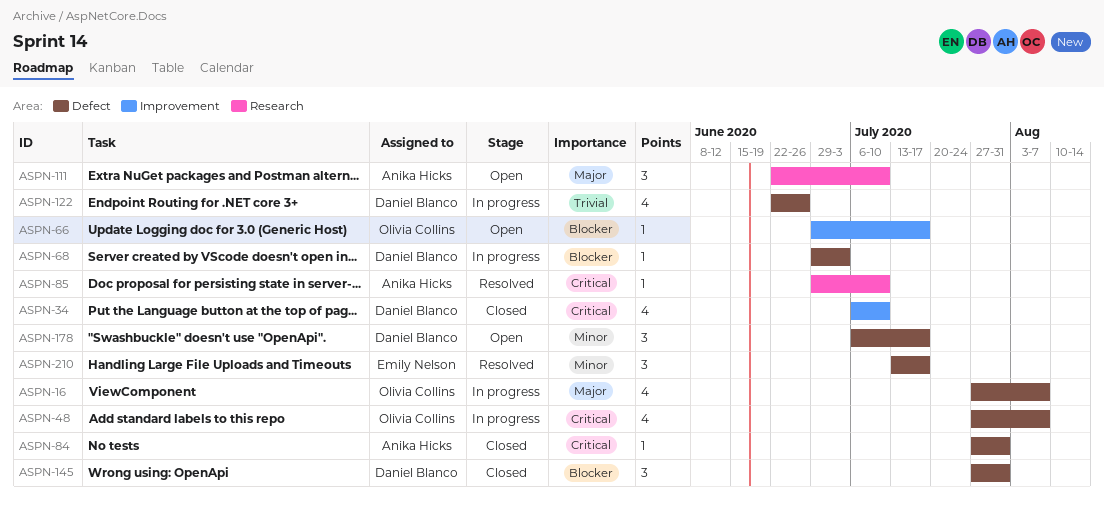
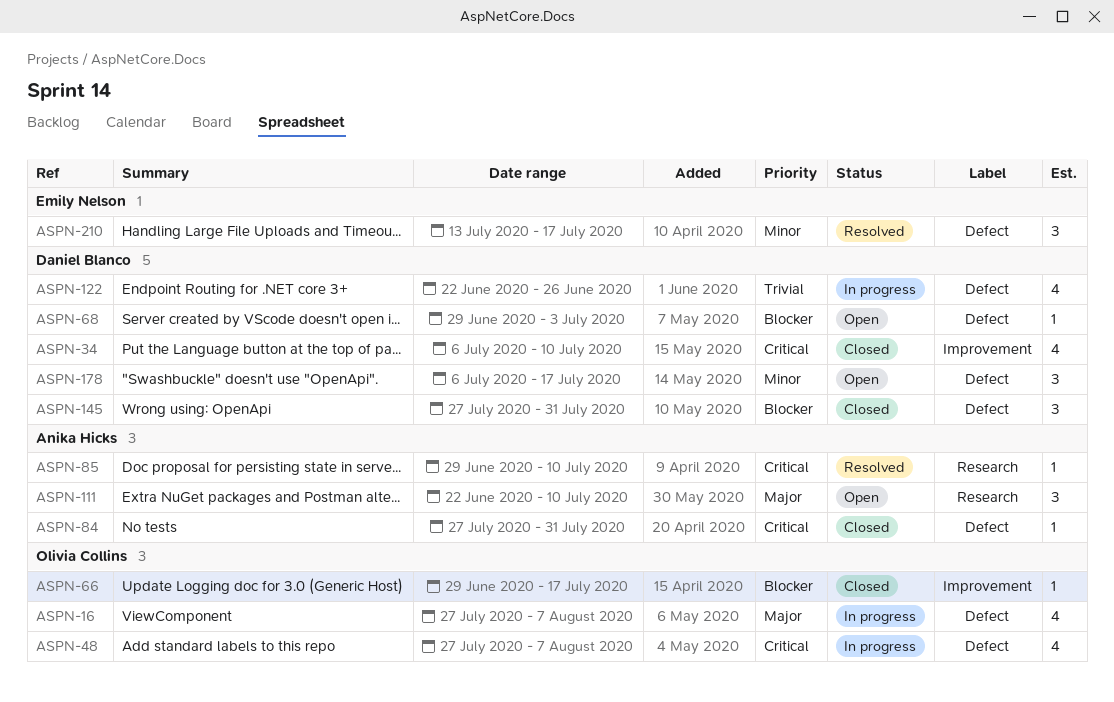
ASPN-66, status: Open -> Closed
ASPN-68, status: In progress -> Open

